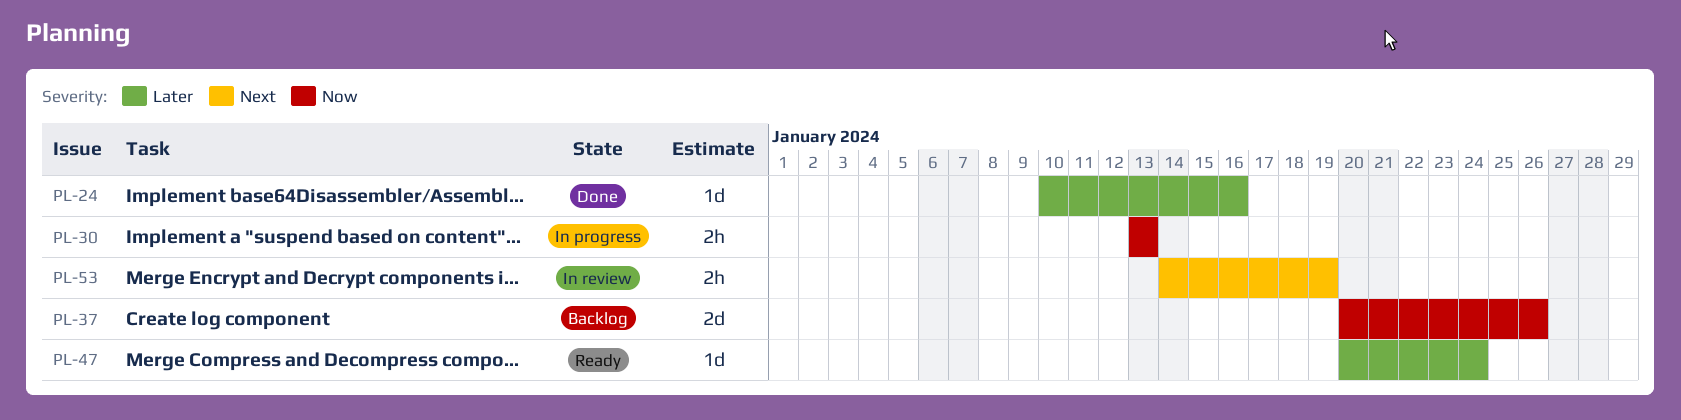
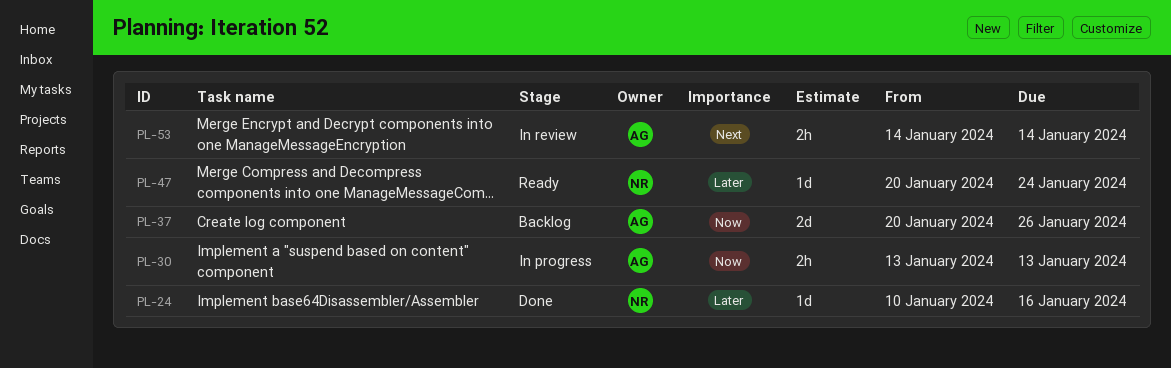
PL-53, due: Jan 19 -> Jan 14

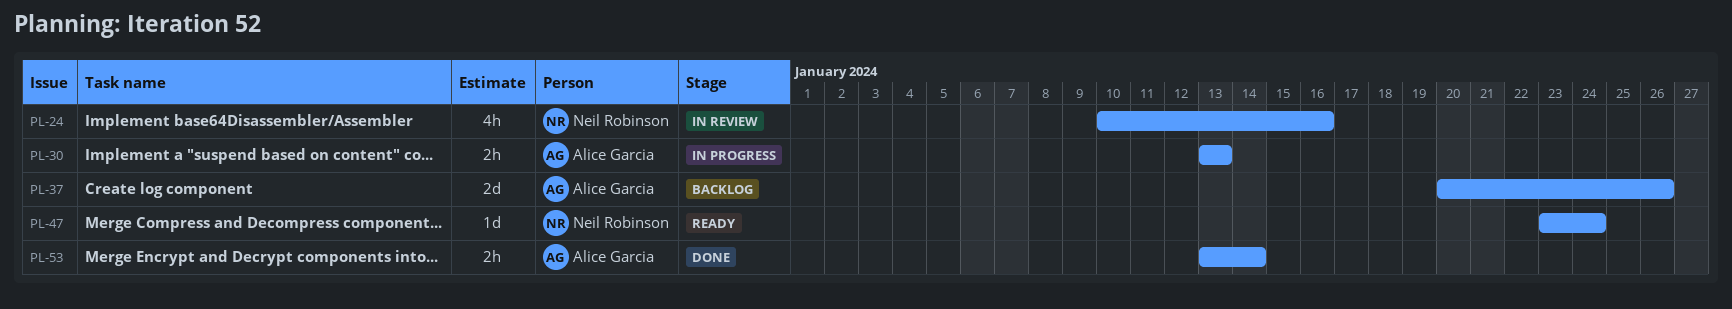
PL-24, status: Done -> In review
PL-24, estimate: 1d -> 4h
PL-47, start: Jan 20 -> Jan 23
PL-53, status: In review -> Done
PL-53, start: Jan 14 -> Jan 13

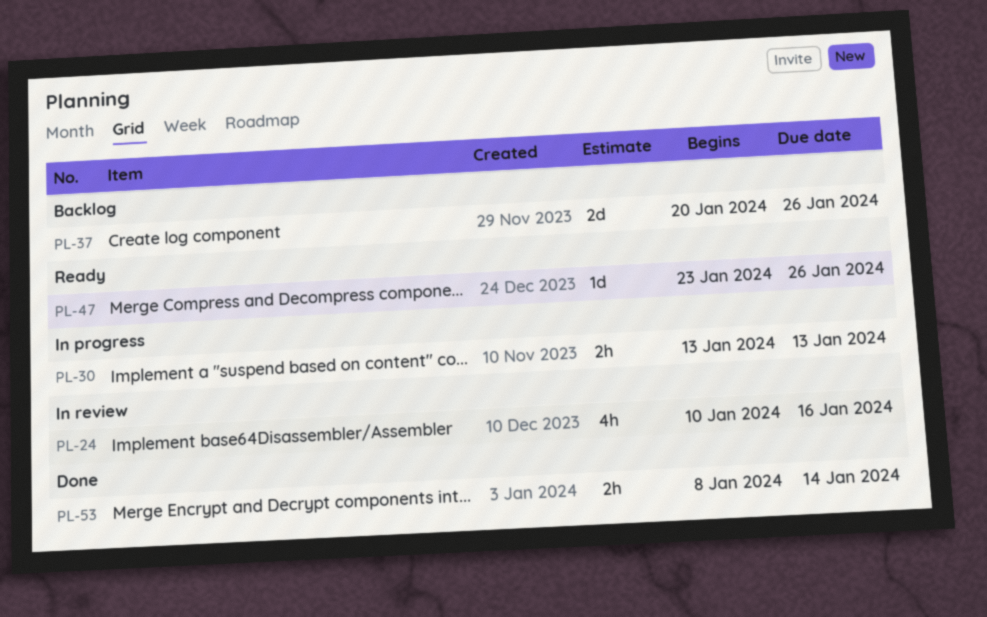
PL-47, due: Jan 24 -> Jan 26
PL-53, start: Jan 13 -> Jan 8

